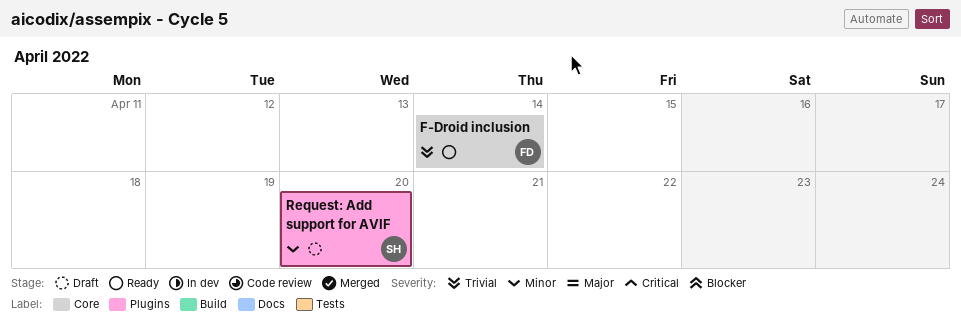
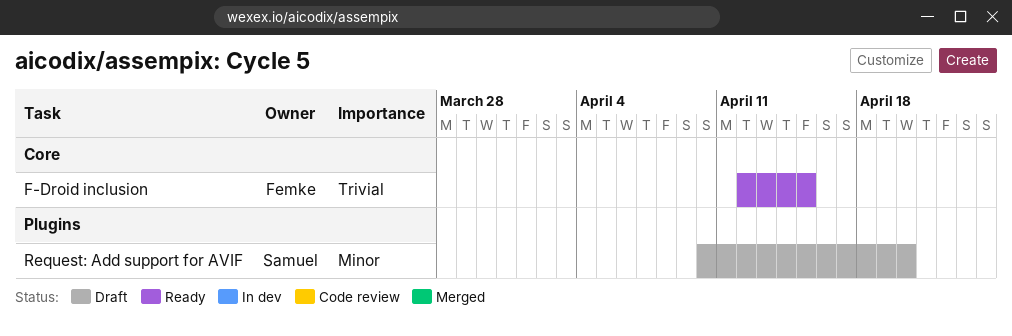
F-Droid inclusion, due: Apr 14 -> Apr 15

